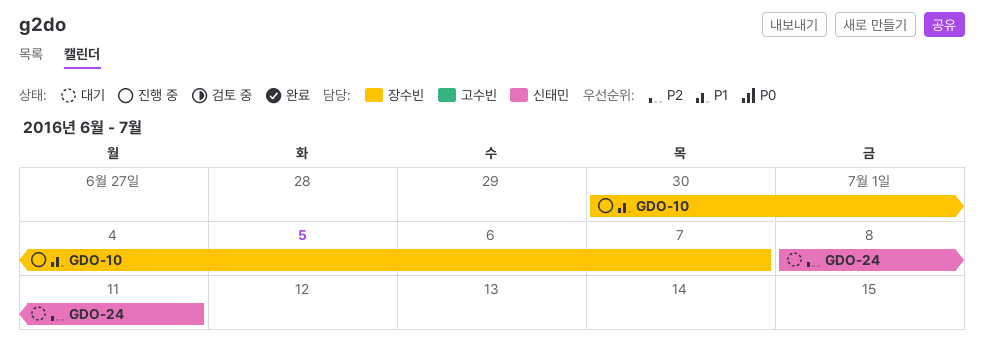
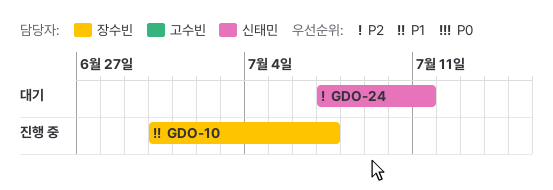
GDO-24, start: Jul 8 -> Jul 7

